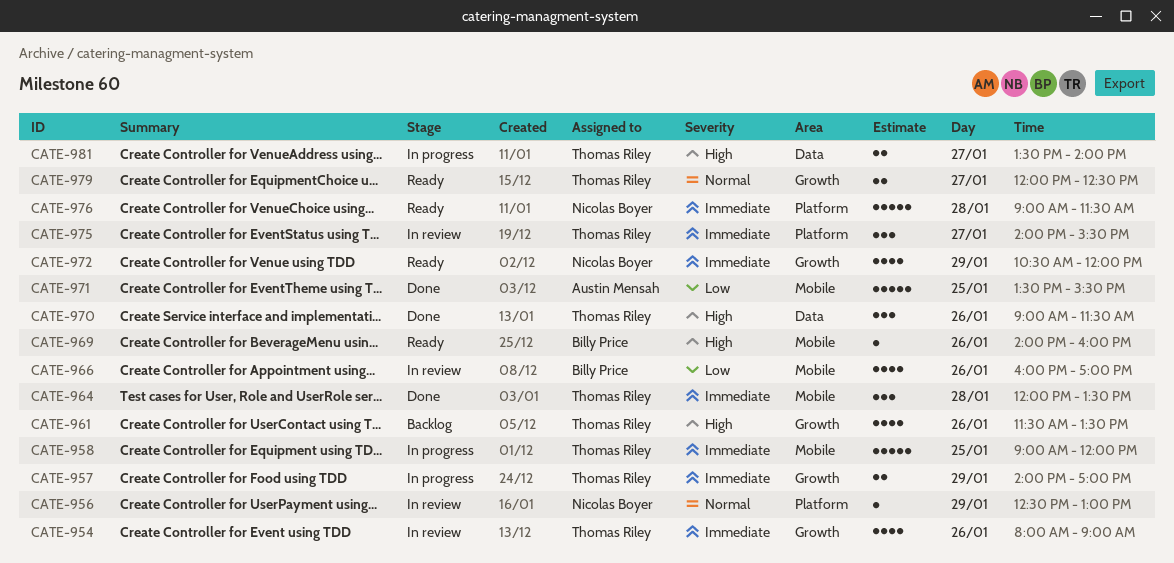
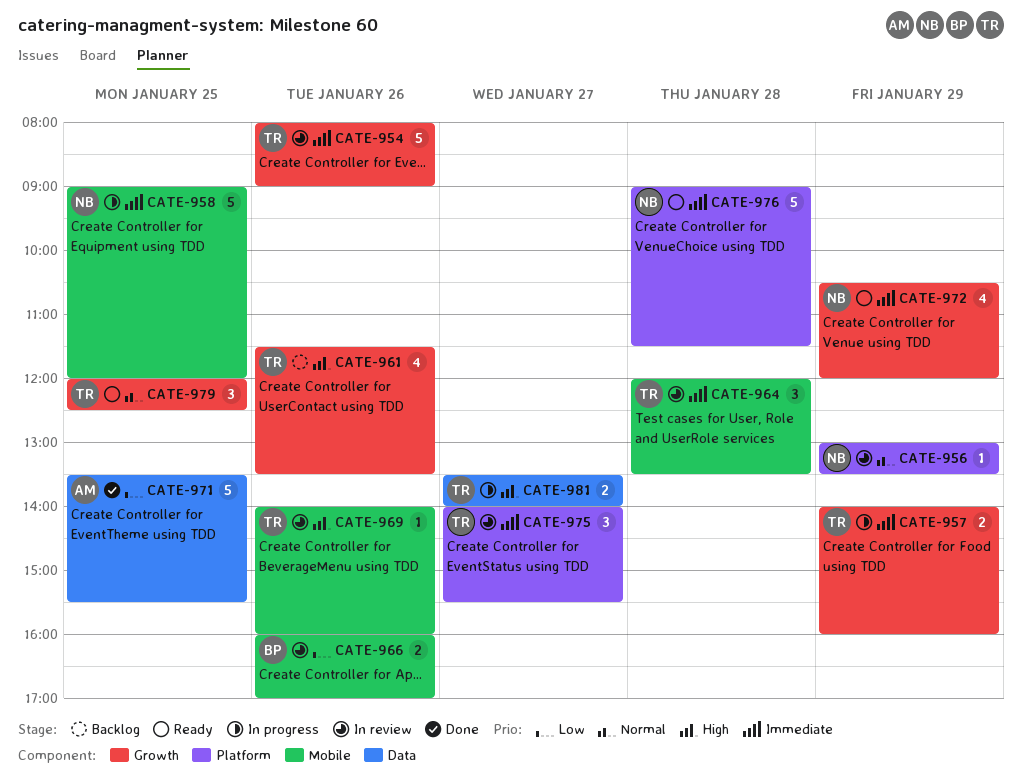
CATE-954, estimate: 4 -> 5
CATE-956, begins: 12:30 -> 13:00
CATE-956, ends: 13:00 -> 13:30
CATE-957, ends: 17:00 -> 16:00
CATE-958, owner: Thomas Riley -> Nicolas Boyer
CATE-964, status: Done -> In review
CATE-966, estimate: 4 -> 2
CATE-969, status: Ready -> In review
CATE-969, owner: Billy Price -> Thomas Riley
CATE-970: present -> none
CATE-971, label: Mobile -> Data
CATE-979, estimate: 2 -> 3
CATE-979, day: Jan 27 -> Jan 25

